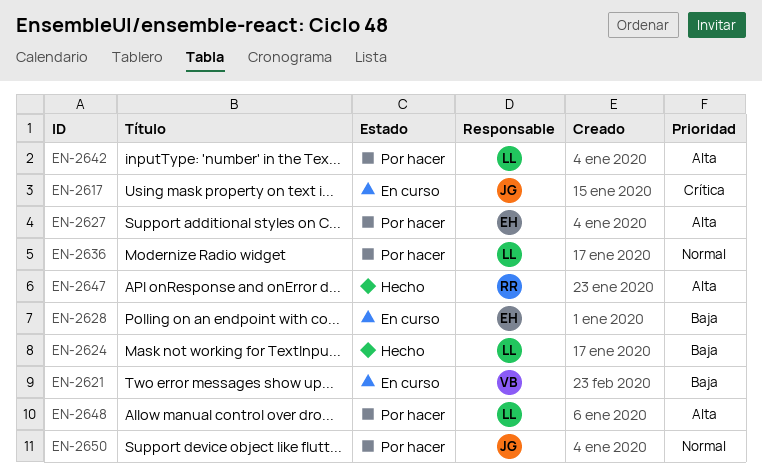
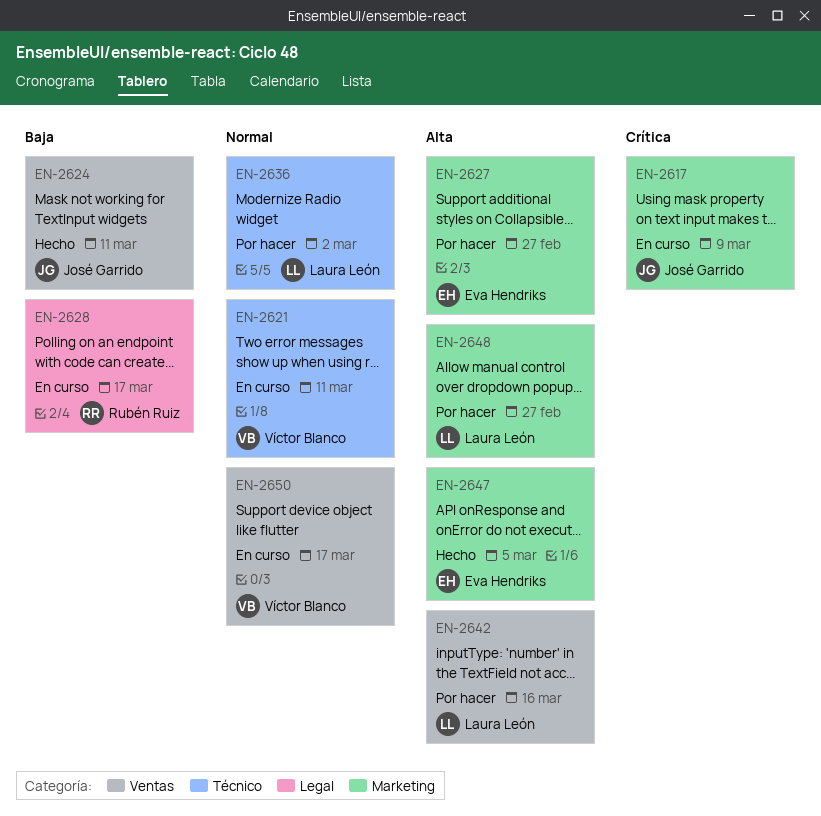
EN-2621, priority: Baja -> Normal
EN-2624, owner: Laura León -> José Garrido
EN-2628, owner: Eva Hendriks -> Rubén Ruiz
EN-2647, owner: Rubén Ruiz -> Eva Hendriks
EN-2650, status: Por hacer -> En curso
EN-2650, owner: José Garrido -> Víctor Blanco

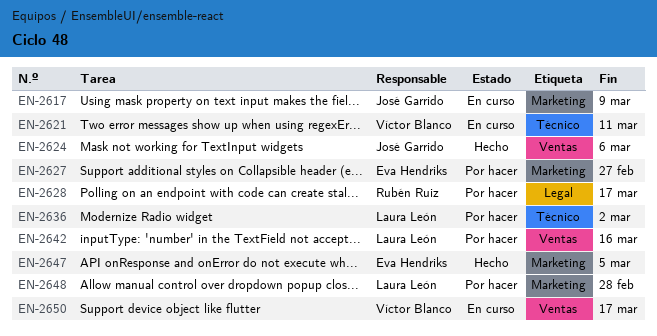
EN-2624, due: Mar 11 -> Mar 6
EN-2628, status: En curso -> Por hacer
EN-2648, due: Feb 27 -> Feb 28

